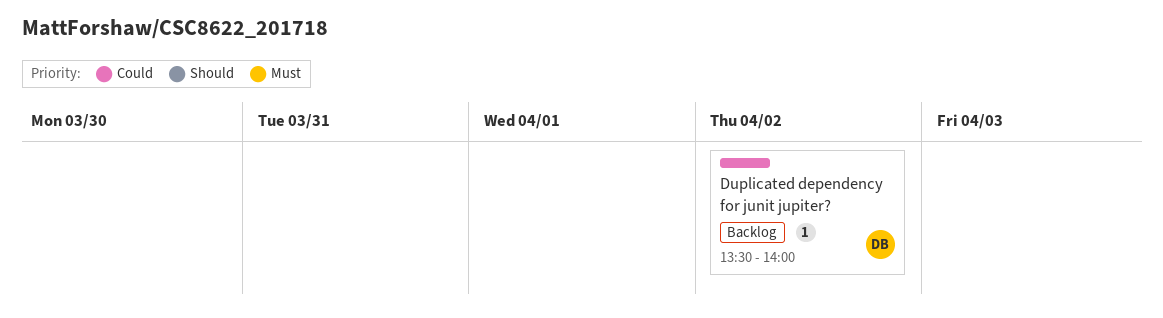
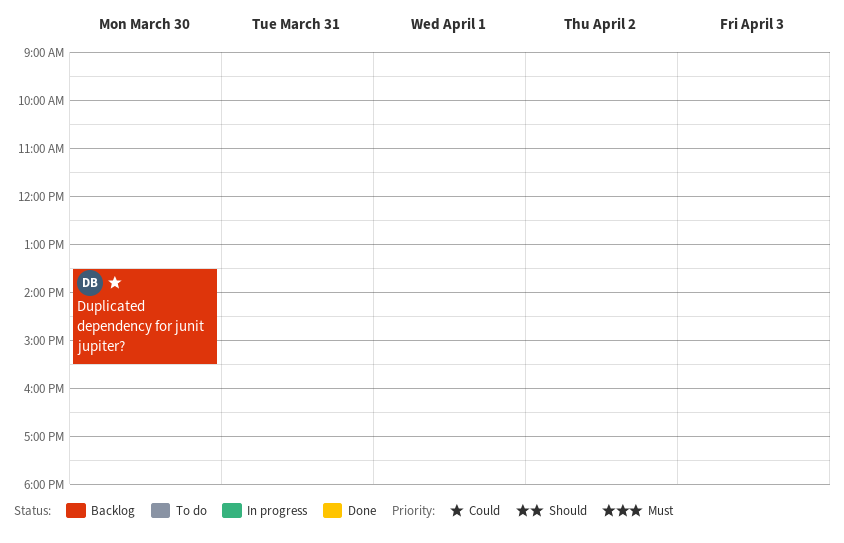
Duplicated dependency for junit jupiter?, day: Apr 2 -> Mar 30
Duplicated dependency for junit jupiter?, ends: 14:00 -> 15:30

